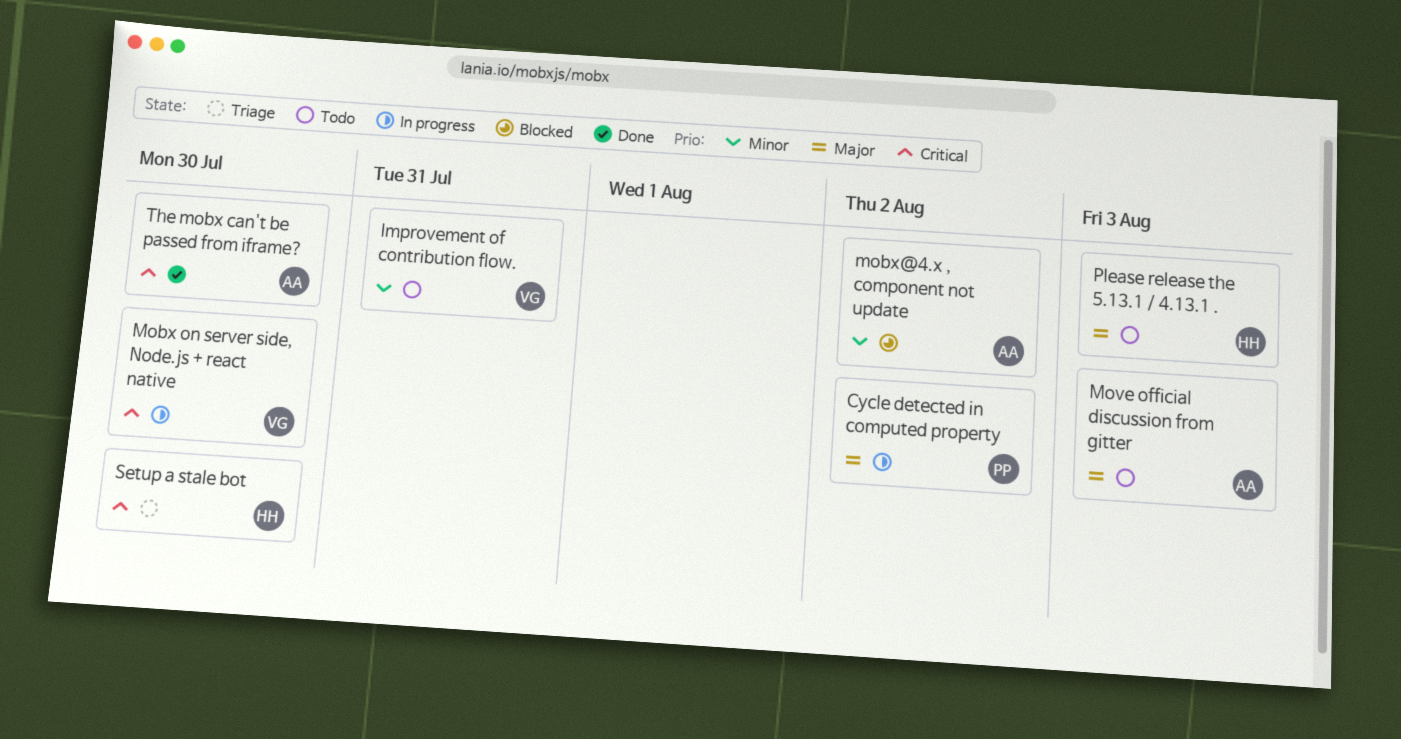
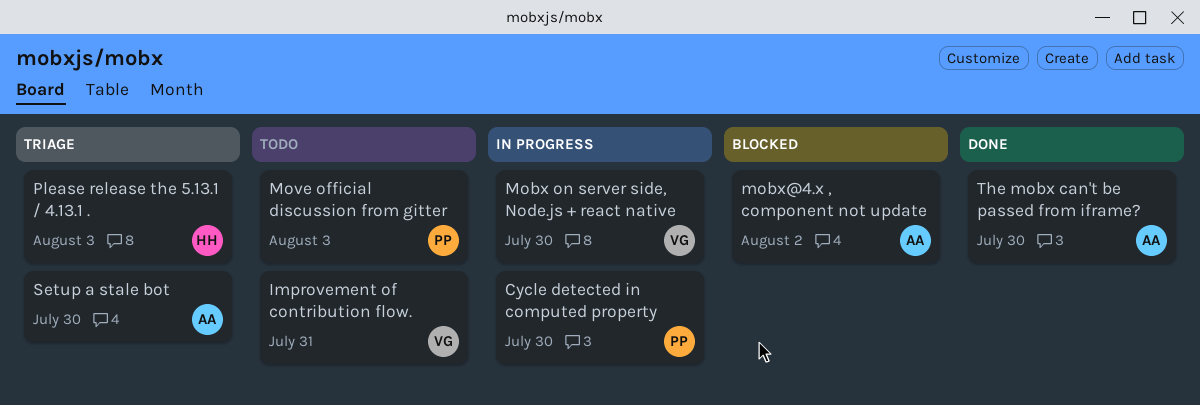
Cycle detected in computed property, due: Aug 2 -> Jul 30
Move official discussion from gitter, owner: AA -> PP
Please release the 5.13.1 / 4.13.1 ., status: Todo -> Triage
Setup a stale bot, owner: HH -> AA

